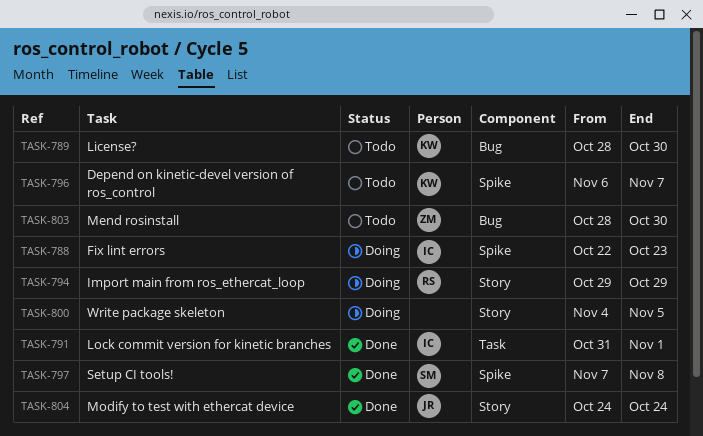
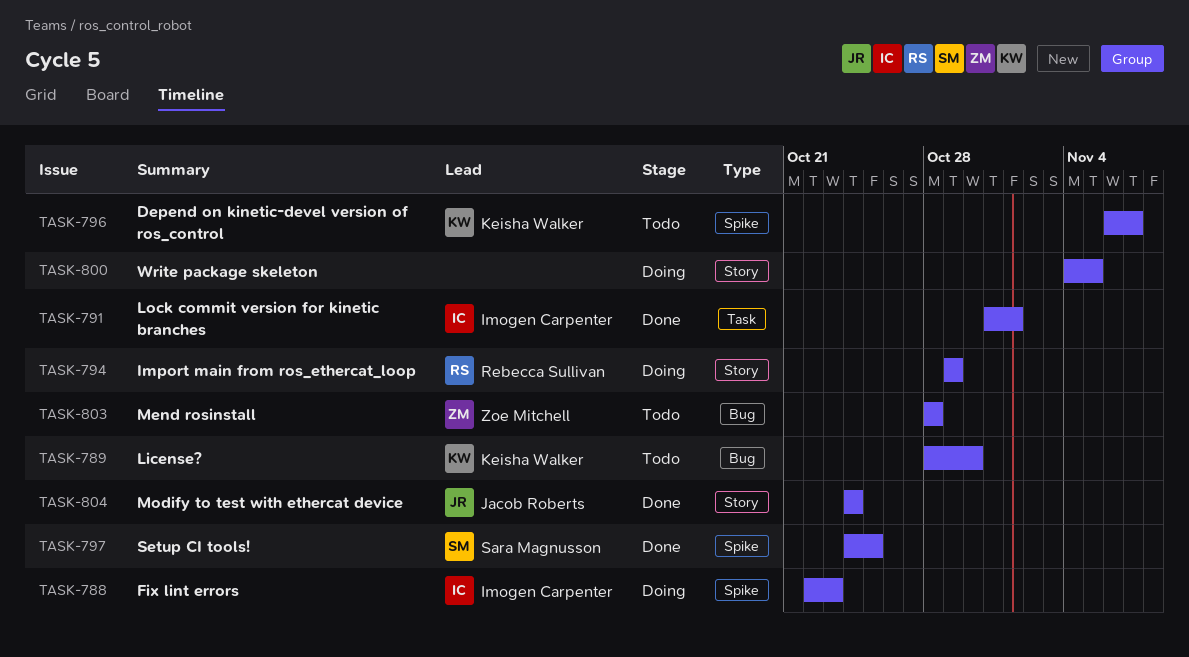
TASK-797, start: Nov 7 -> Oct 24
TASK-797, due: Nov 8 -> Oct 25
TASK-803, due: Oct 30 -> Oct 28

